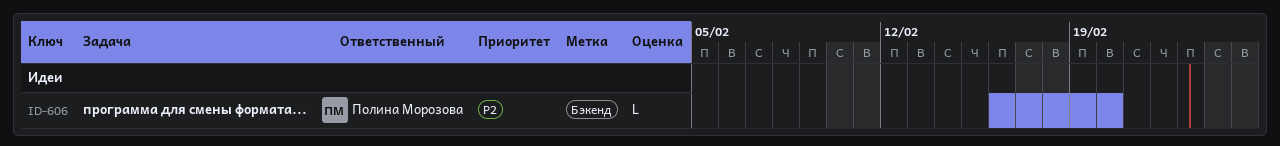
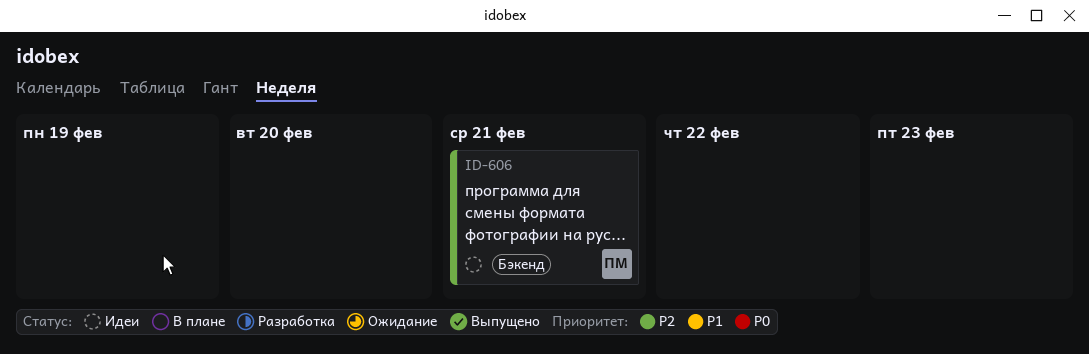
ID-606, due: Feb 20 -> Feb 21

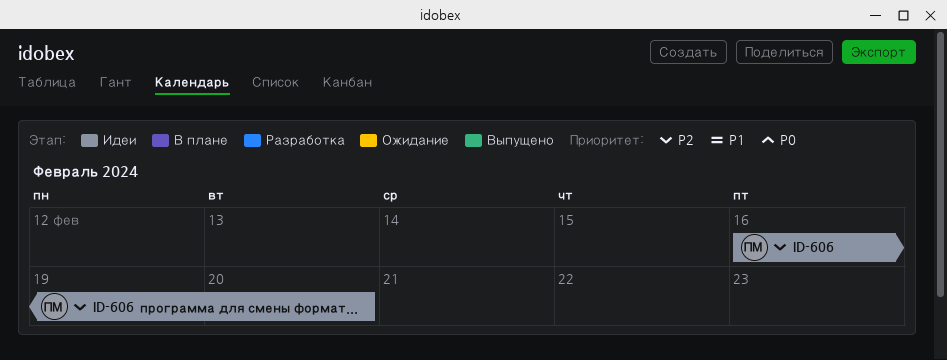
ID-606, due: Feb 21 -> Feb 20

